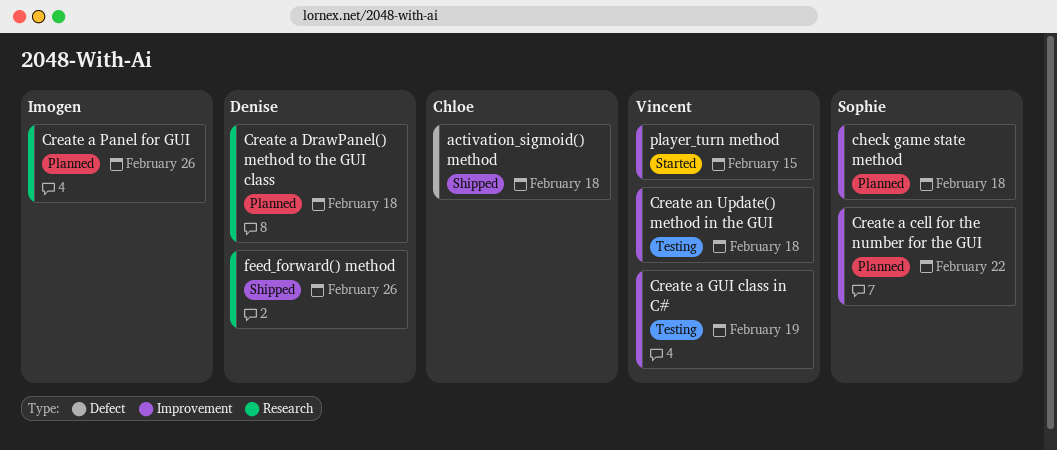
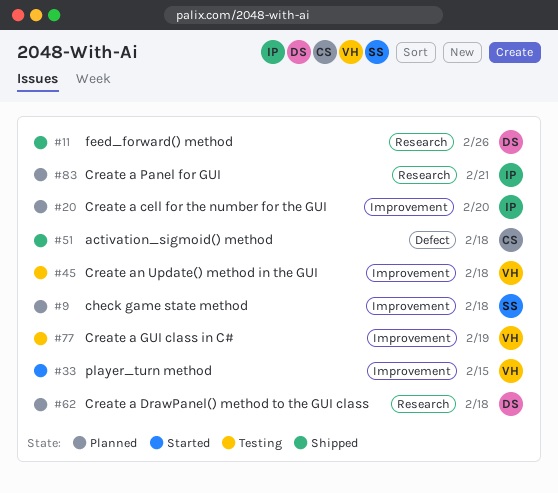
Create a cell for the number for the GUI, owner: Sophie -> Imogen
Create a cell for the number for the GUI, due: Feb 22 -> Feb 20
Create a Panel for GUI, due: Feb 26 -> Feb 21

